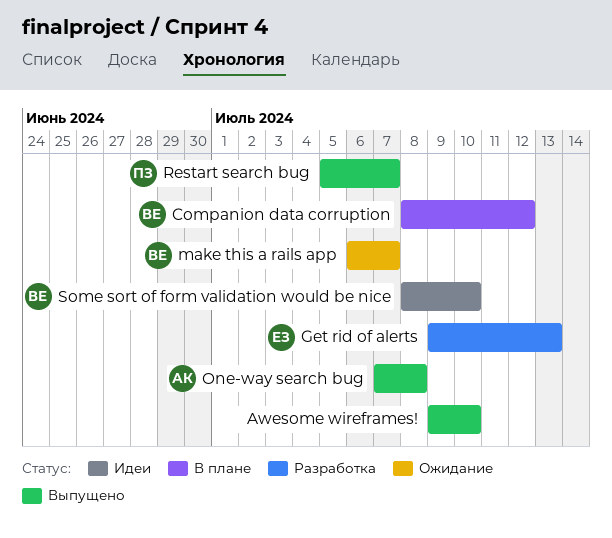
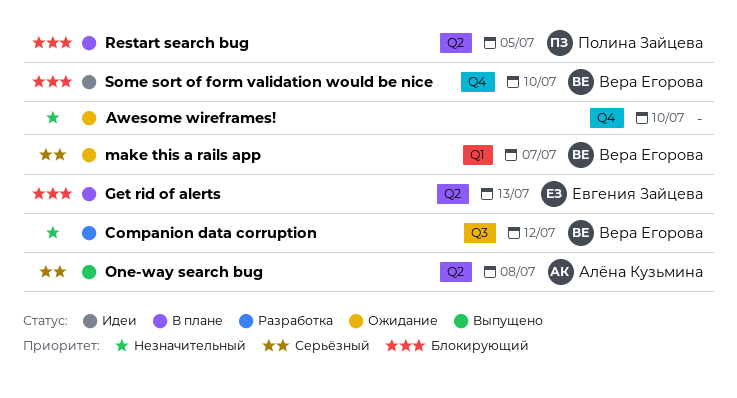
Awesome wireframes!, status: Выпущено -> Ожидание
Companion data corruption, status: В плане -> Разработка
Get rid of alerts, status: Разработка -> В плане
Restart search bug, status: Выпущено -> В плане
Restart search bug, due: Jul 7 -> Jul 5

